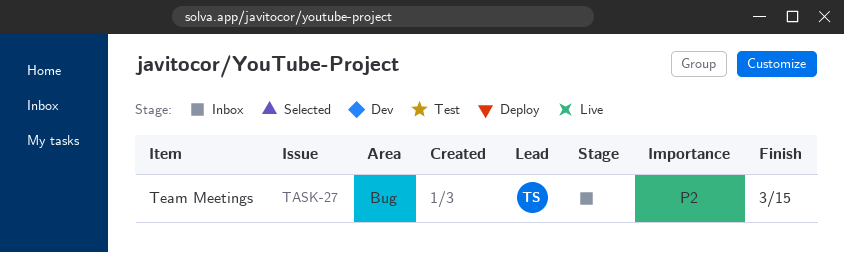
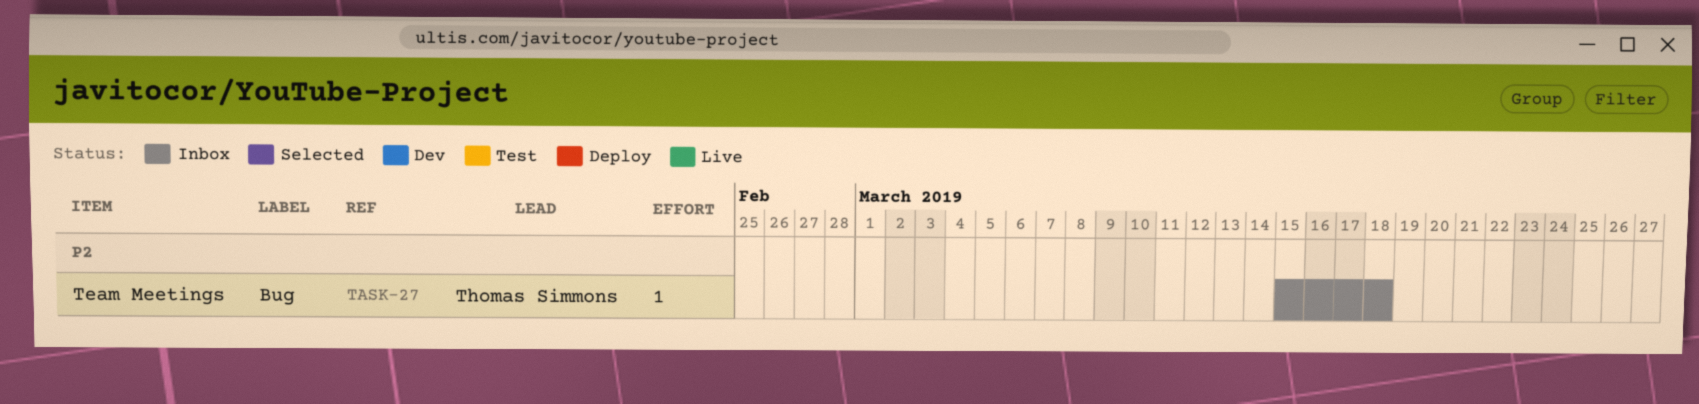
TASK-27, due: Mar 15 -> Mar 18

